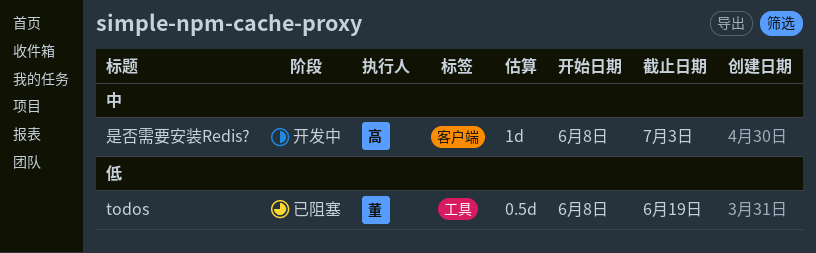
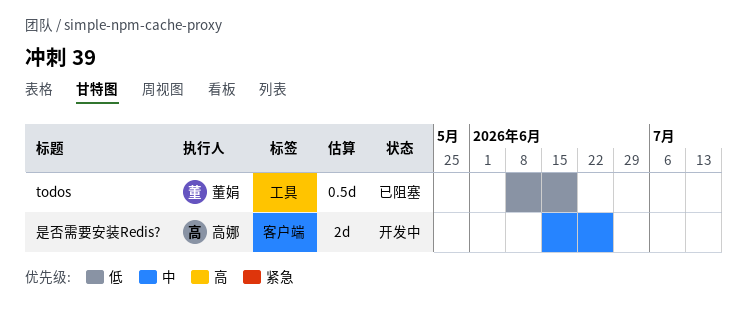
是否需要安装Redis?, estimate: 1d -> 2d
是否需要安装Redis?, start: Jun 8 -> Jun 15
是否需要安装Redis?, due: Jul 3 -> Jun 26

